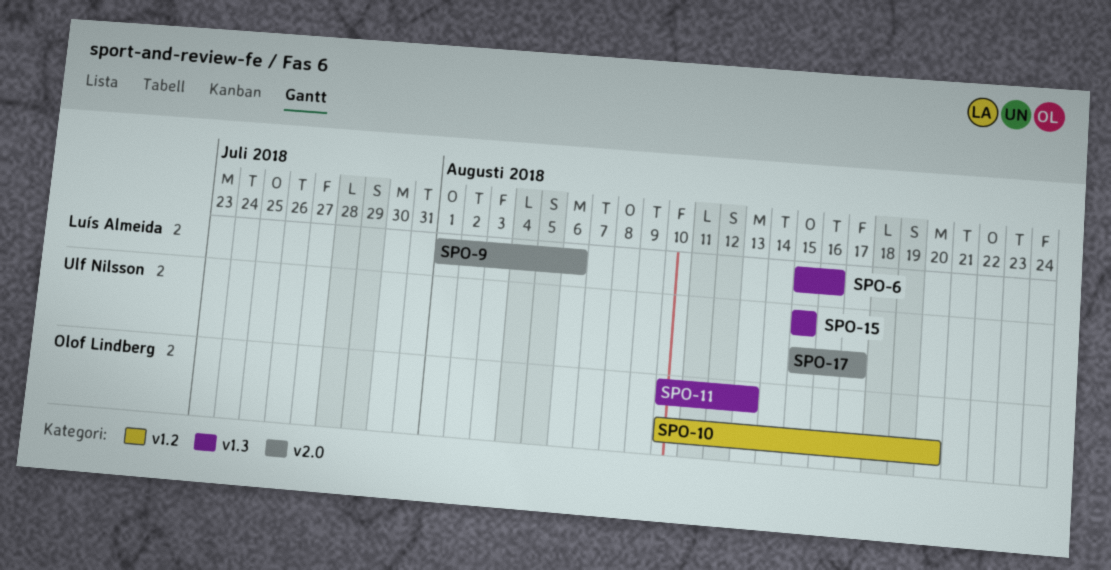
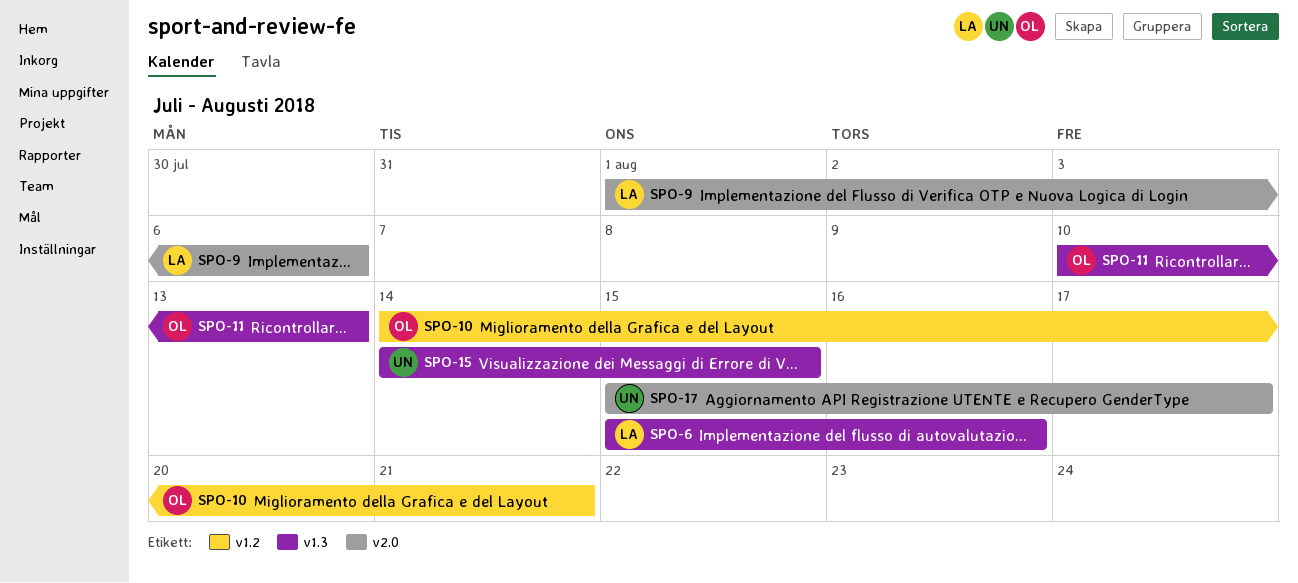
SPO-10, start: Aug 10 -> Aug 14
SPO-10, due: Aug 20 -> Aug 21
SPO-15, start: Aug 15 -> Aug 14

